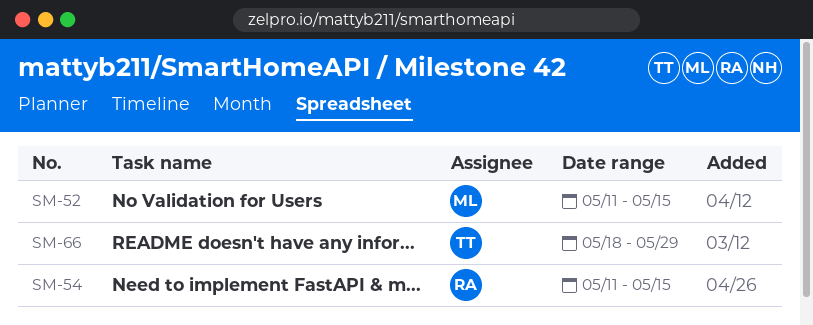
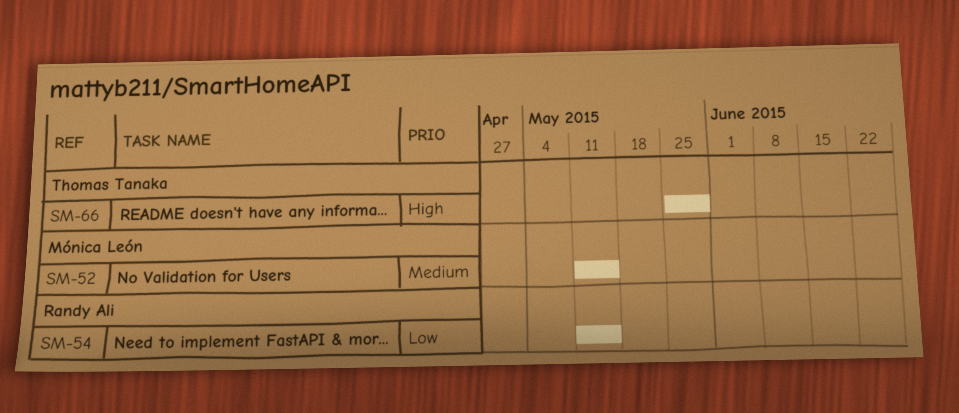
SM-66, start: May 18 -> May 25

